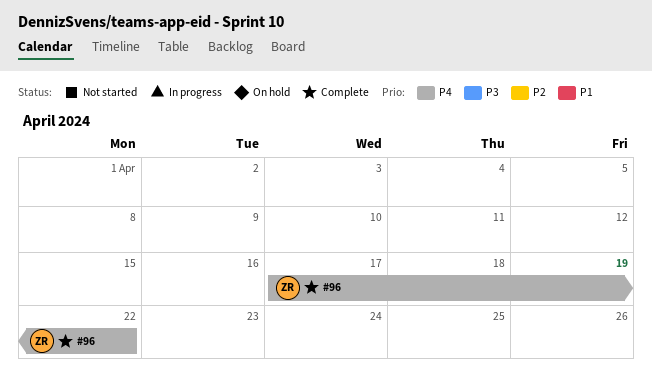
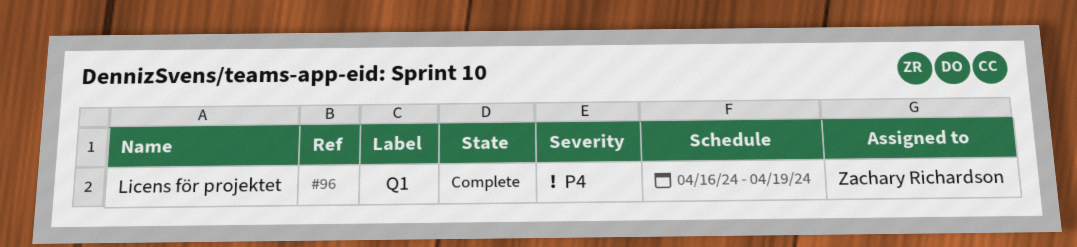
#96, start: Apr 17 -> Apr 16
#96, due: Apr 22 -> Apr 19

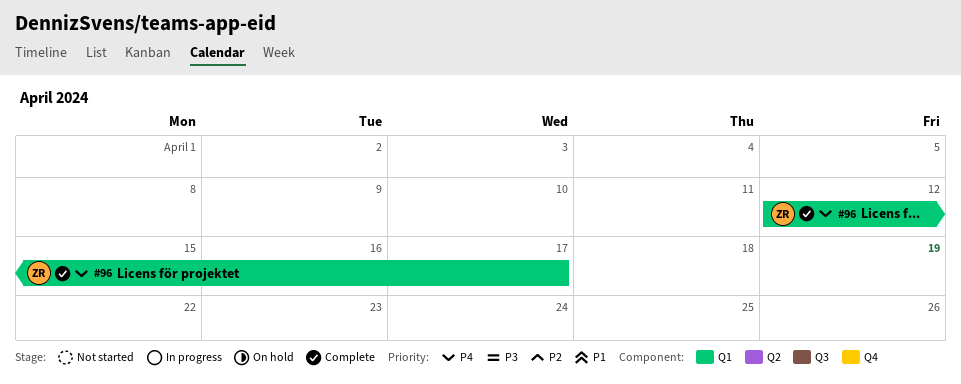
#96, start: Apr 16 -> Apr 12
#96, due: Apr 19 -> Apr 17

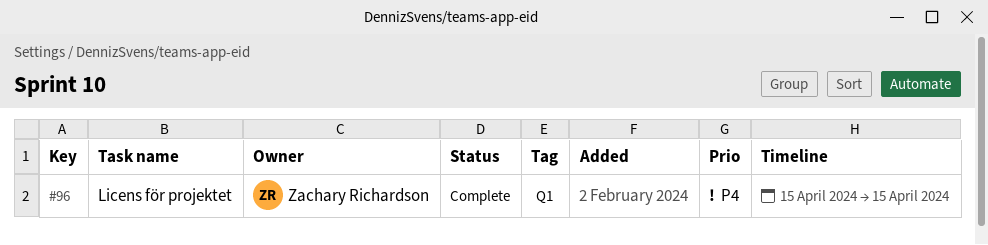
#96, start: Apr 12 -> Apr 15
#96, due: Apr 17 -> Apr 15

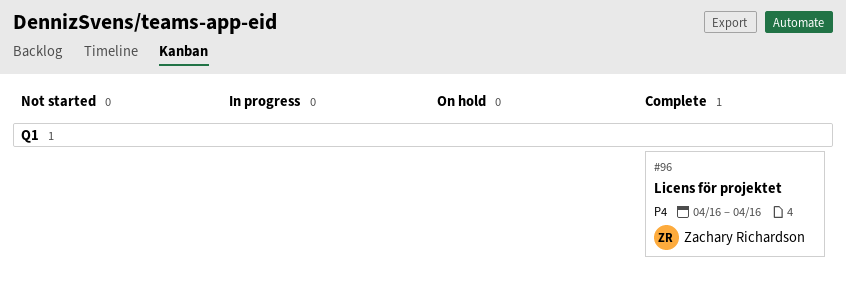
#96, start: Apr 15 -> Apr 16
#96, due: Apr 15 -> Apr 16

